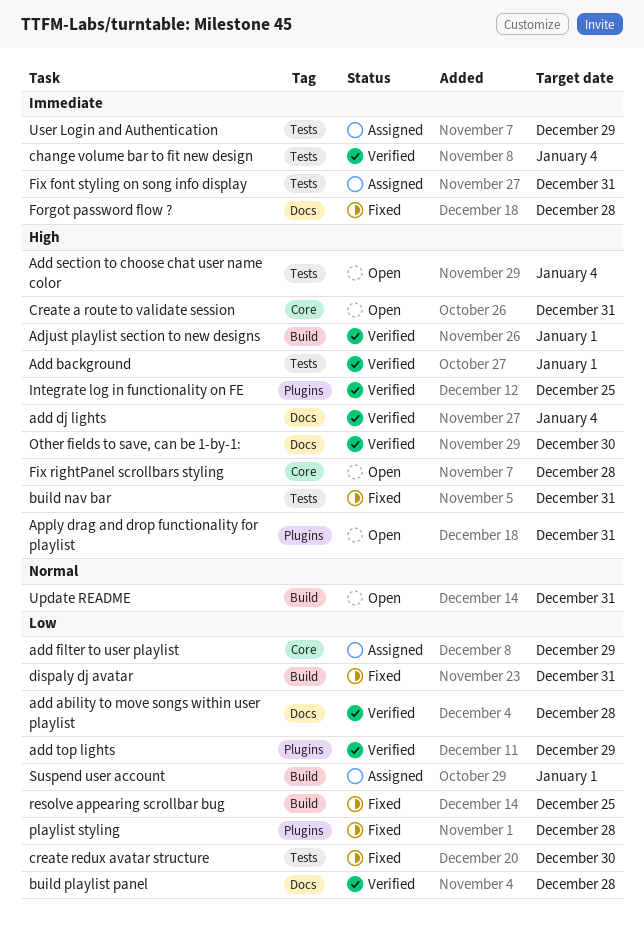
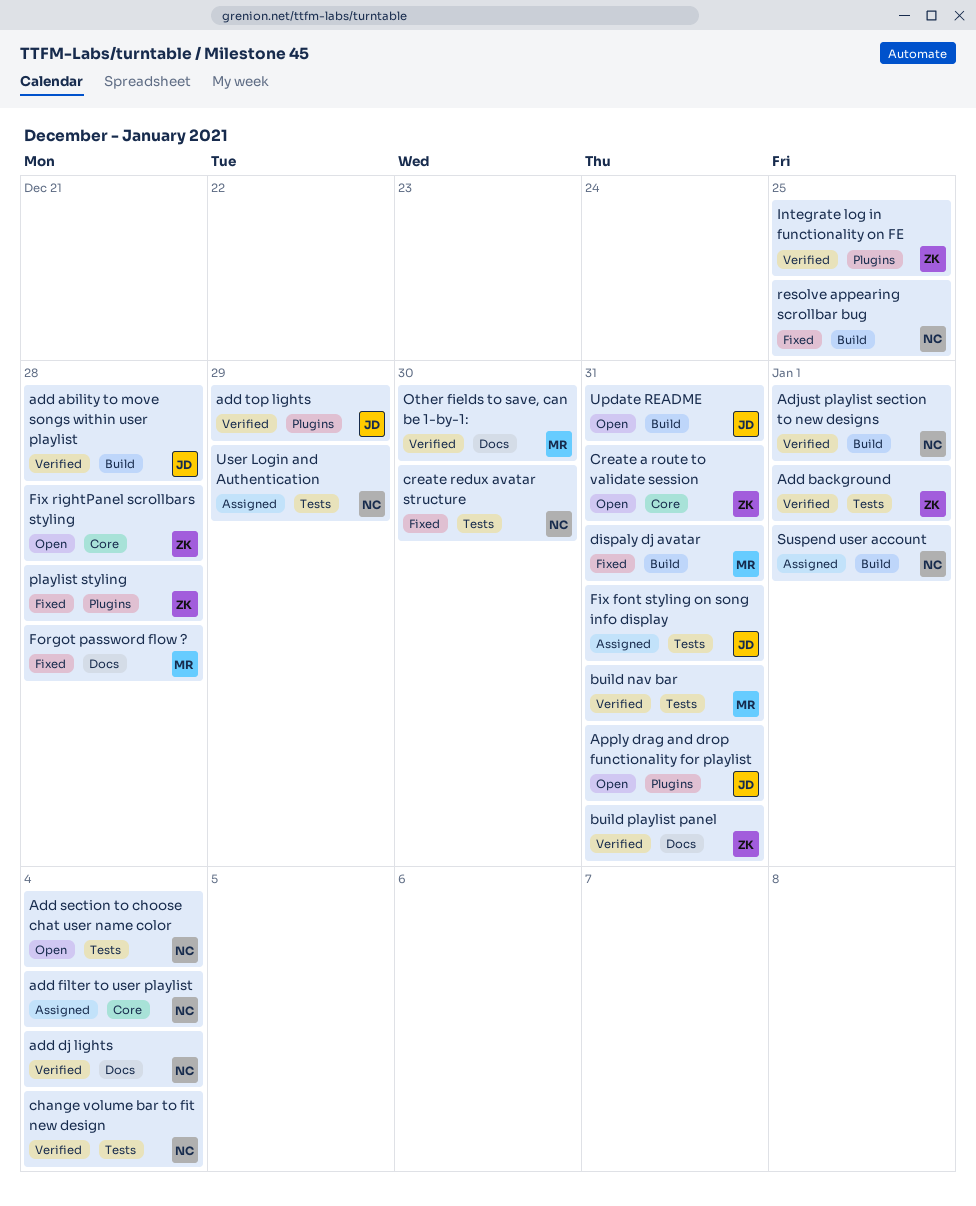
add ability to move songs within user playlist, label: Docs -> Build
add filter to user playlist, due: Dec 29 -> Jan 4
build nav bar, status: Fixed -> Verified
build playlist panel, due: Dec 28 -> Dec 31

